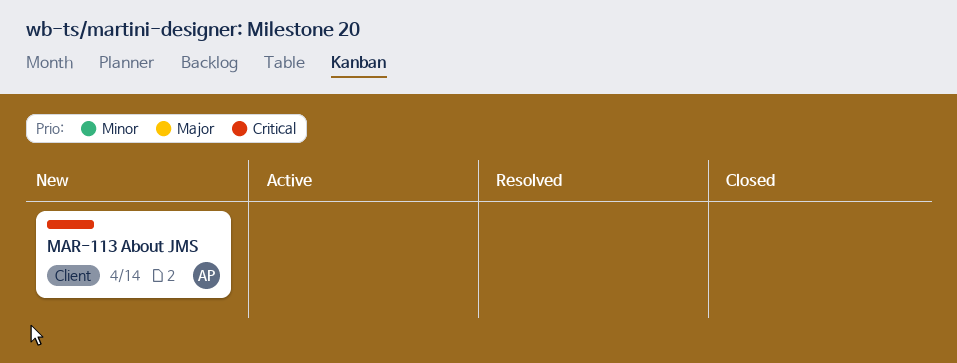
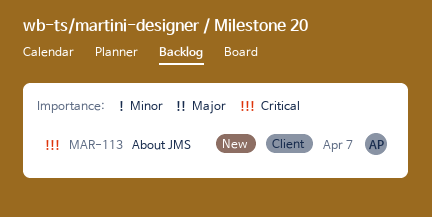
MAR-113, due: Apr 14 -> Apr 7

